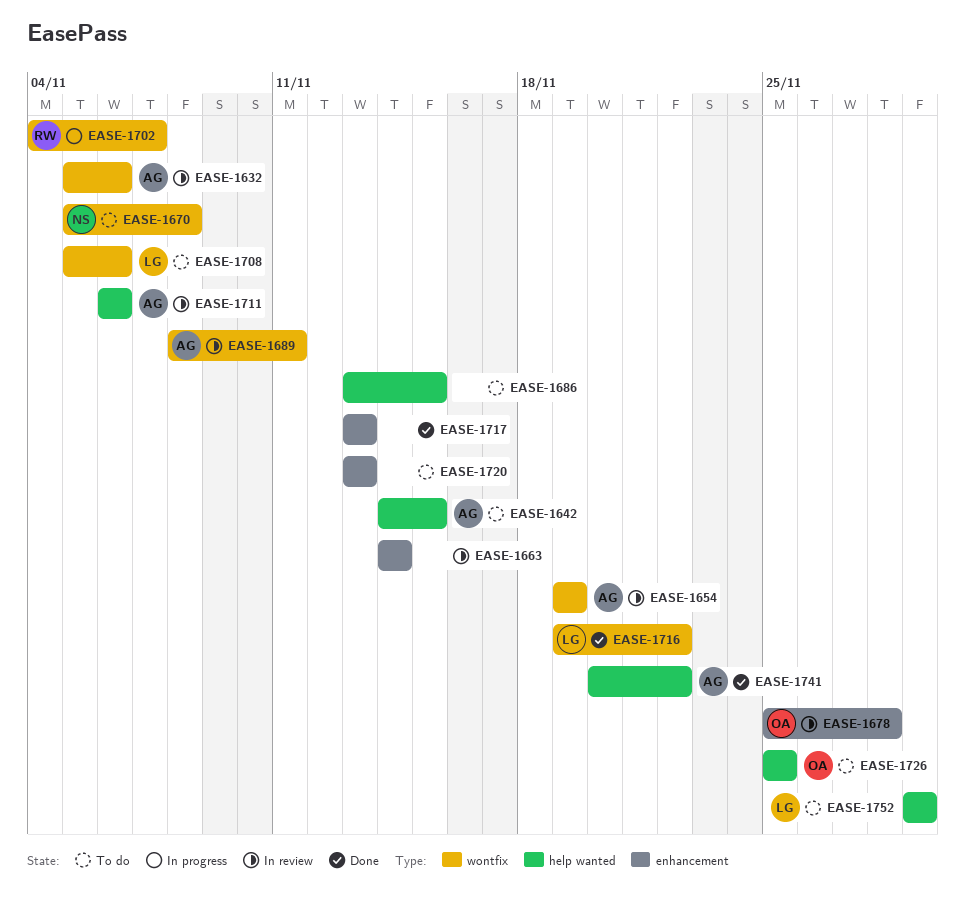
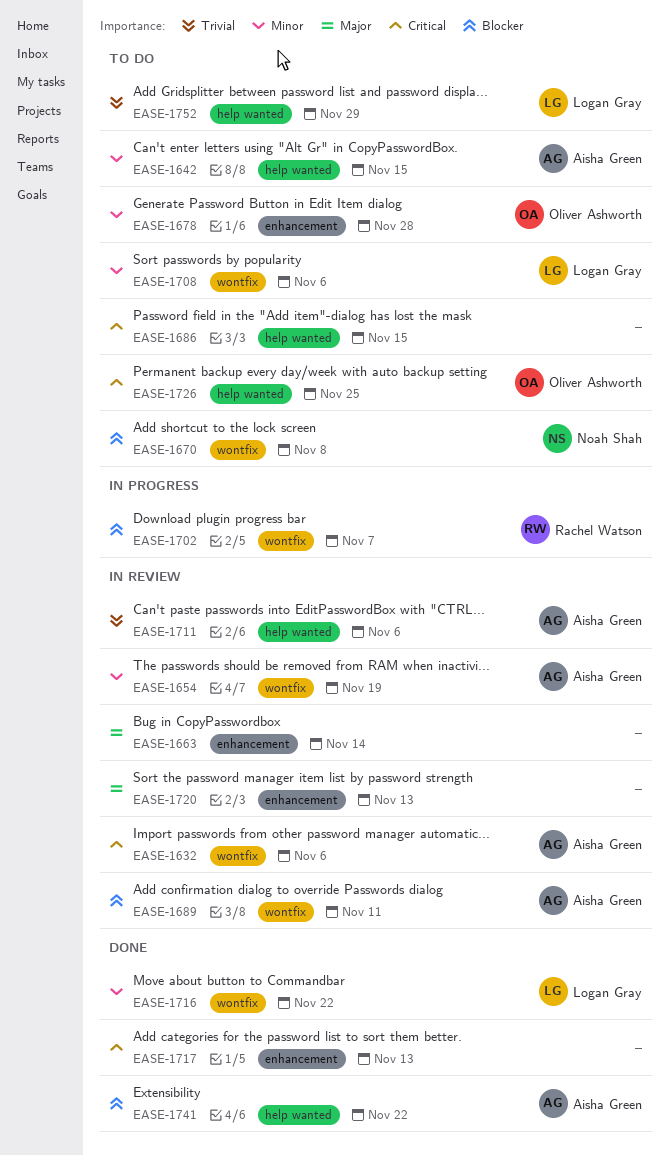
EASE-1678, status: In review -> To do
EASE-1720, status: To do -> In review

